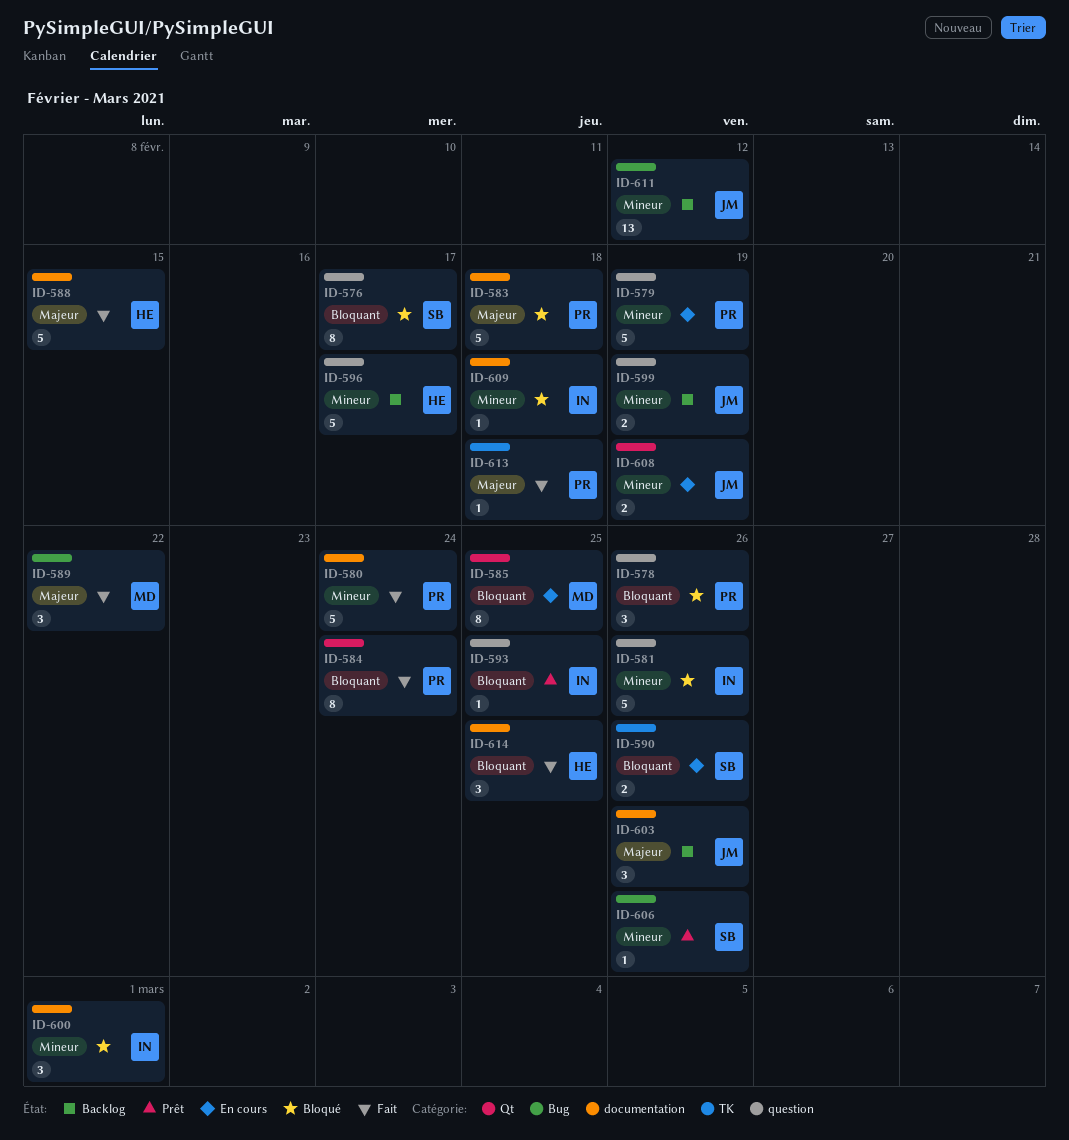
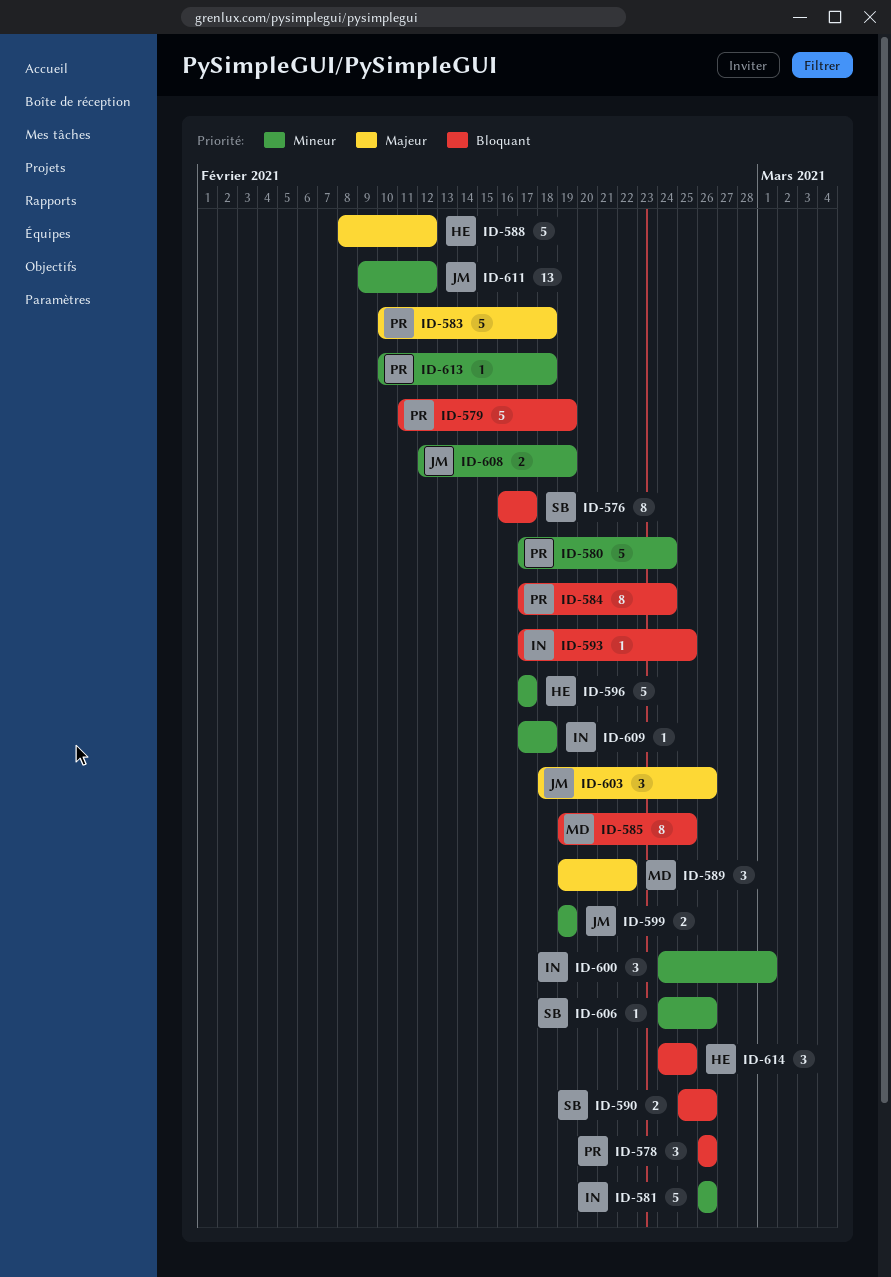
ID-579, priority: Mineur -> Bloquant
ID-588, due: Feb 15 -> Feb 12
ID-613, priority: Majeur -> Mineur

